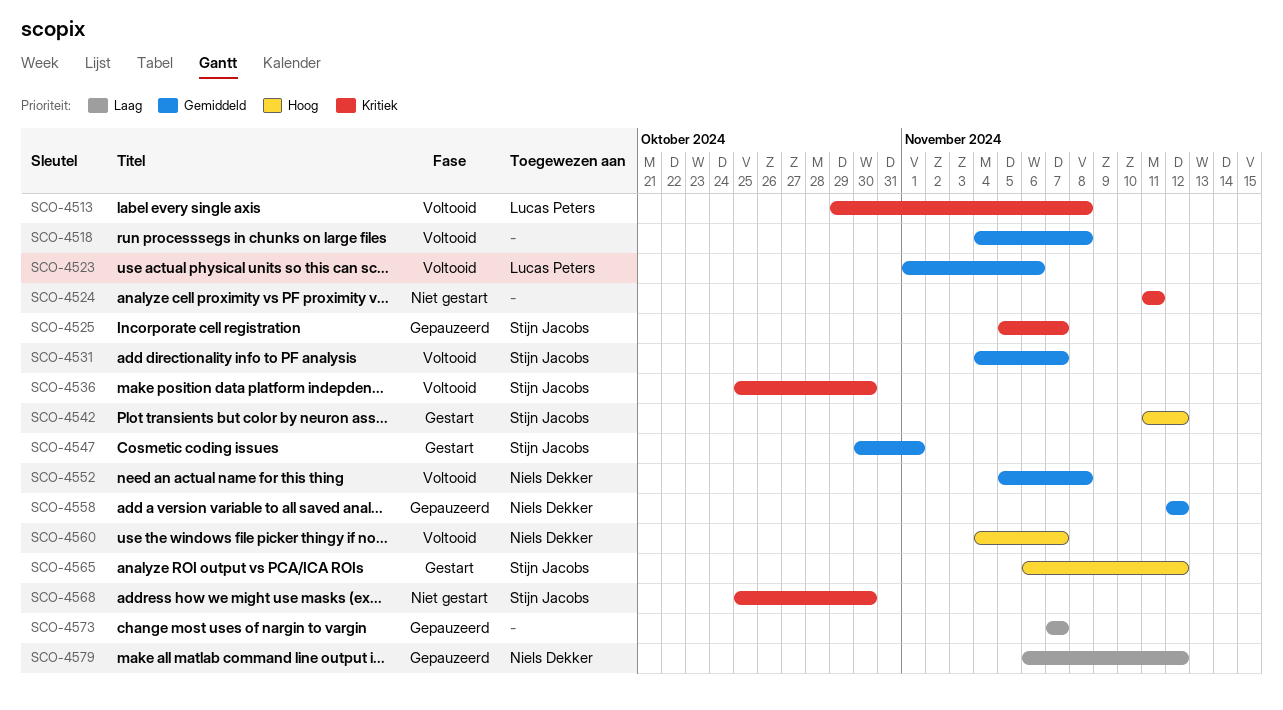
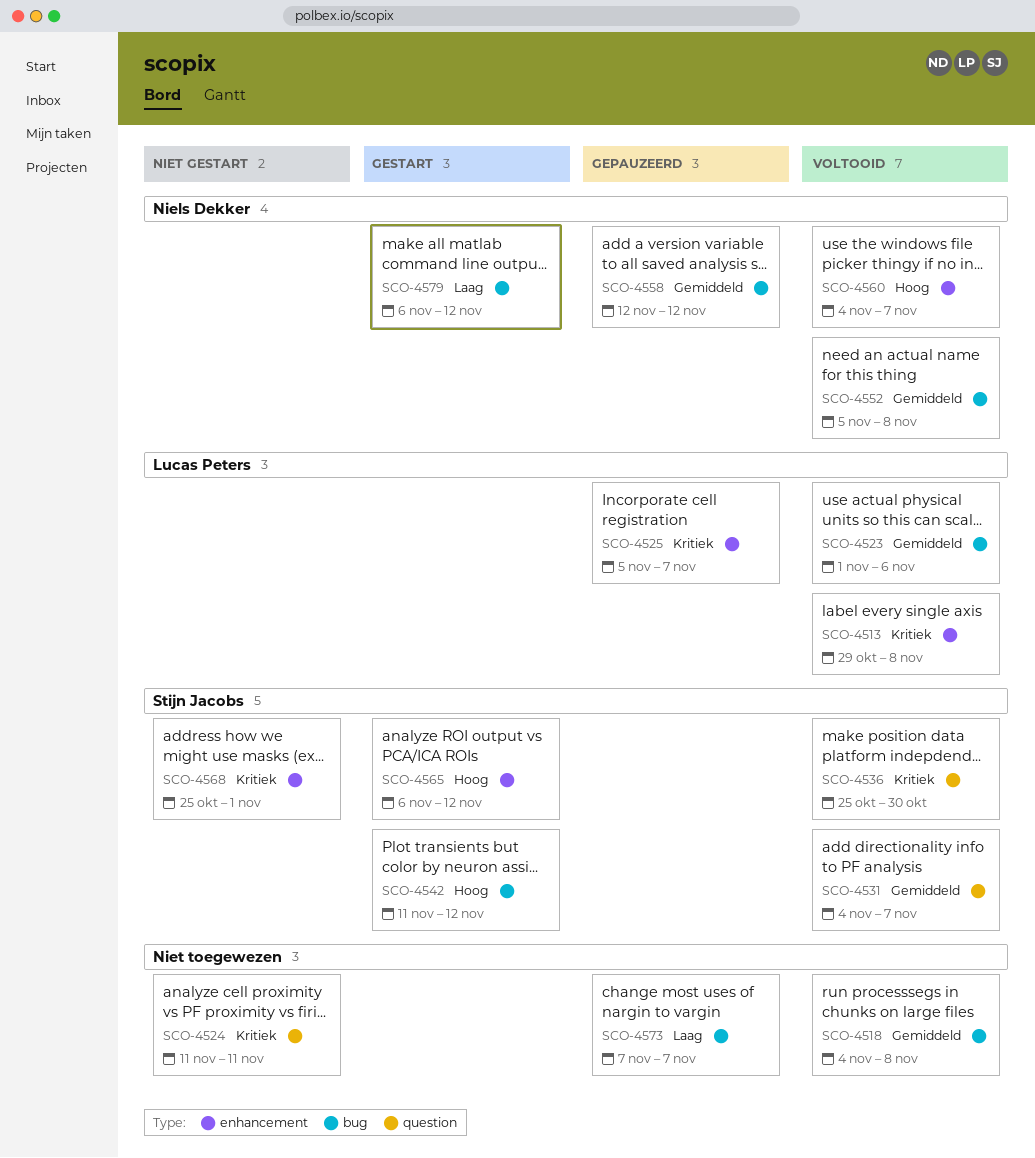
SCO-4525, owner: Stijn Jacobs -> Lucas Peters
SCO-4547: present -> none
SCO-4568, due: Oct 30 -> Nov 1
SCO-4579, status: Gepauzeerd -> Gestart

